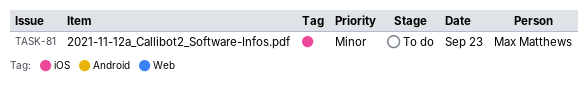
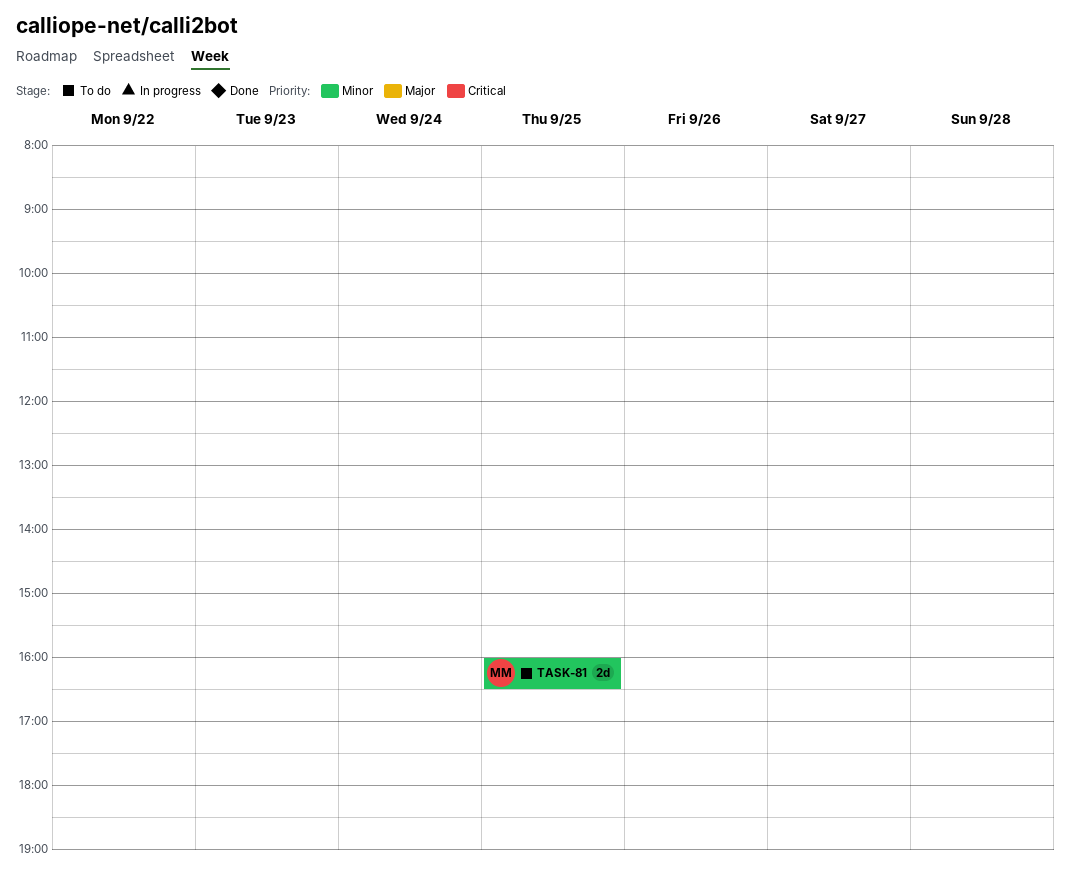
TASK-81, day: Sep 23 -> Sep 25

